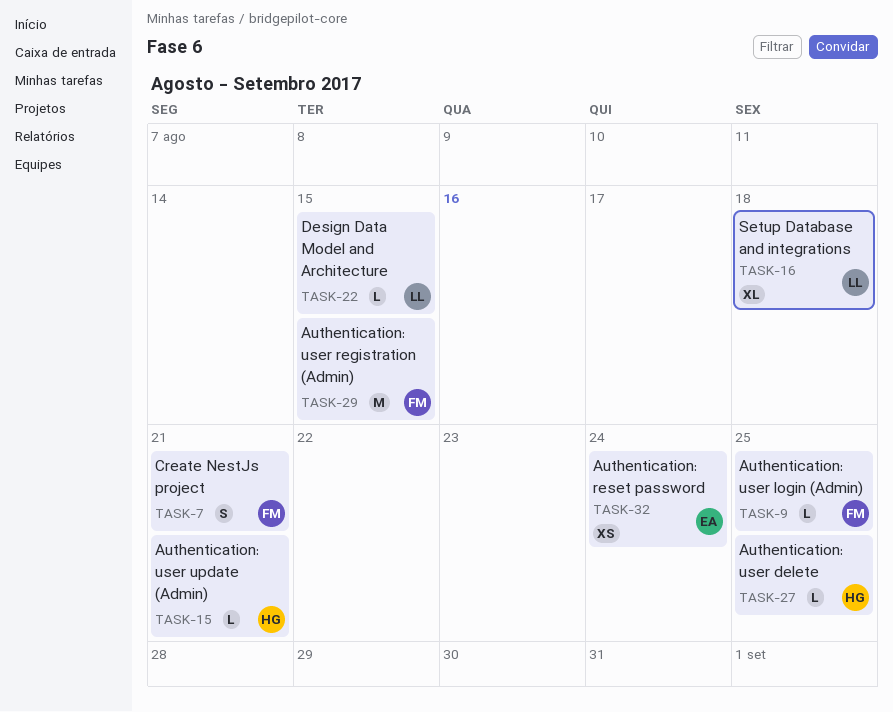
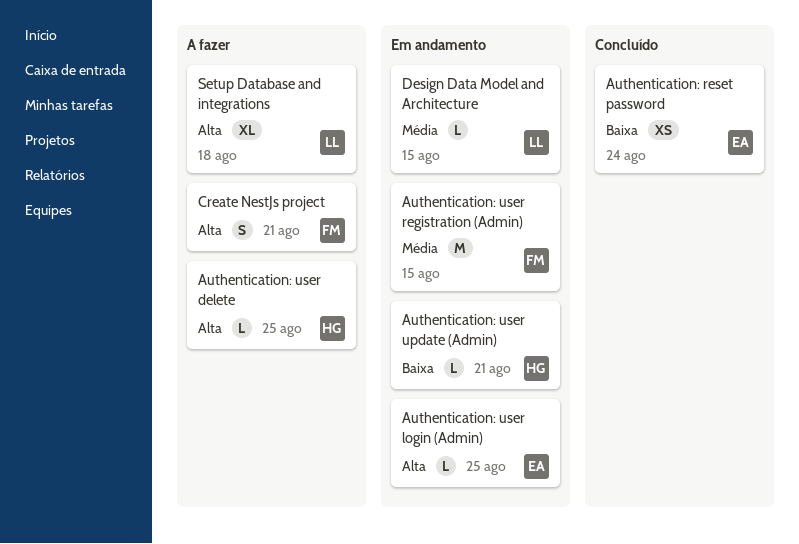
Authentication: user login (Admin), owner: FM -> EA

